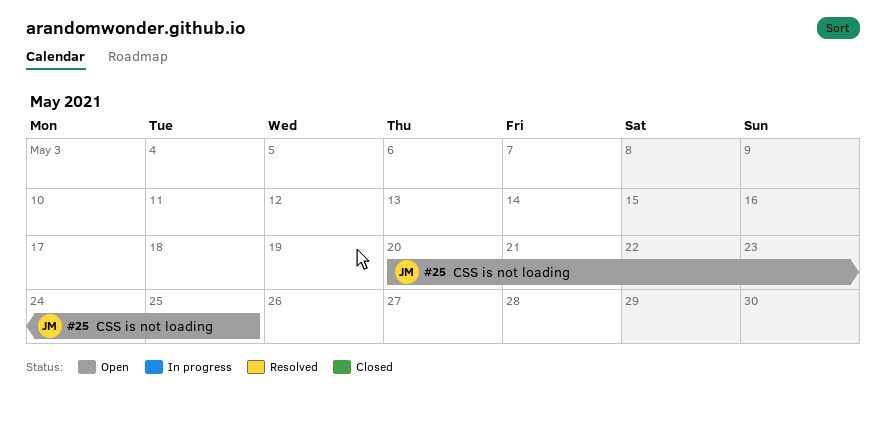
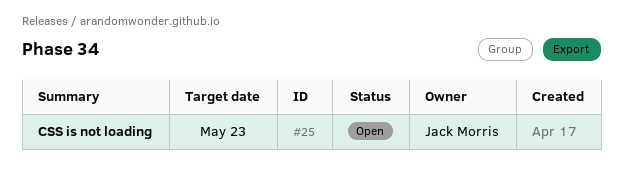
#25, due: May 25 -> May 23

